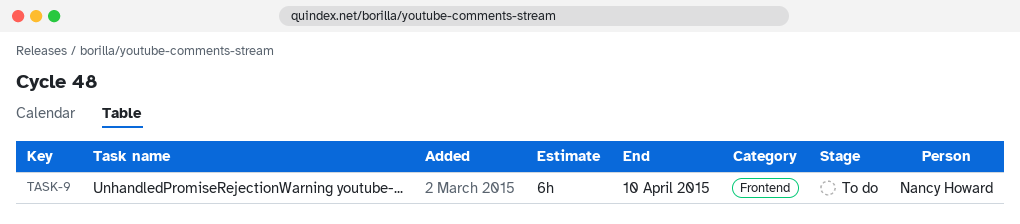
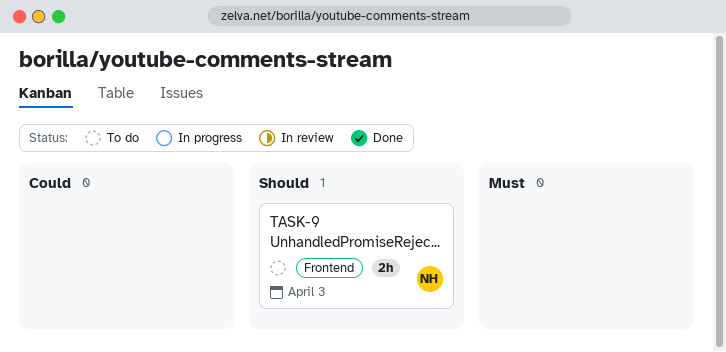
TASK-9, estimate: 6h -> 2h
TASK-9, due: Apr 10 -> Apr 3

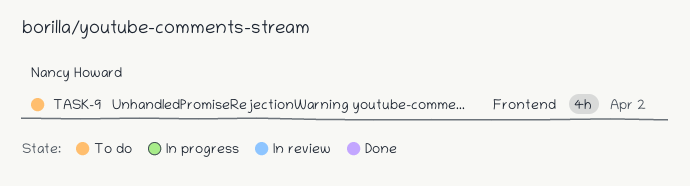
TASK-9, estimate: 2h -> 4h
TASK-9, due: Apr 3 -> Apr 2

